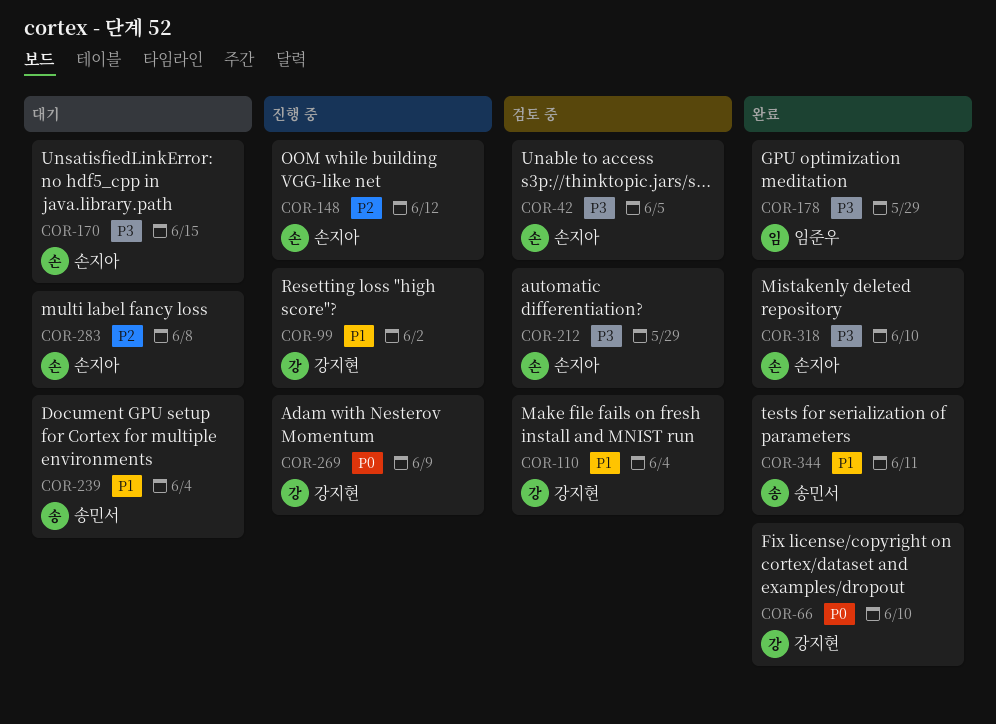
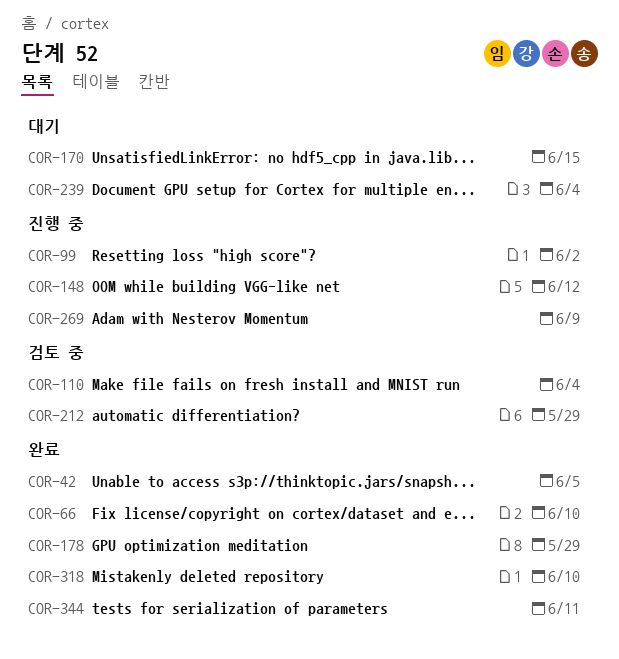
COR-42, status: 검토 중 -> 완료
COR-283: present -> none

